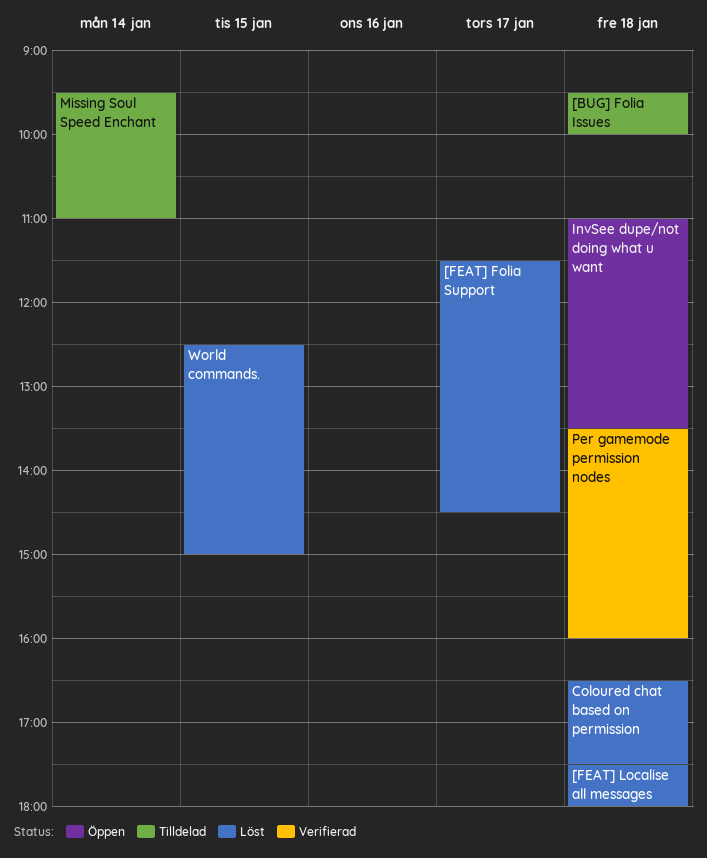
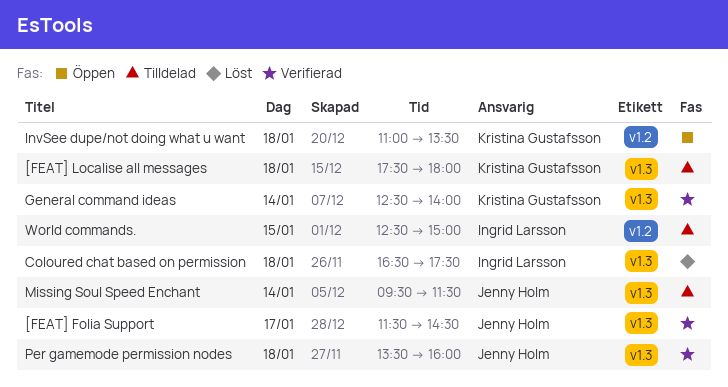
[BUG] Folia Issues: present -> none
[FEAT] Folia Support, status: Löst -> Verifierad
[FEAT] Localise all messages, status: Löst -> Tilldelad
General command ideas: none -> present
Missing Soul Speed Enchant, ends: 11:00 -> 11:30
World commands., status: Löst -> Tilldelad

